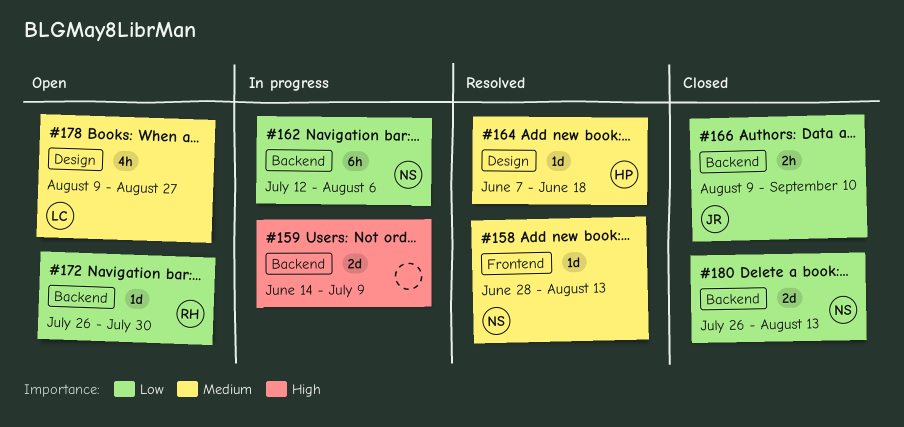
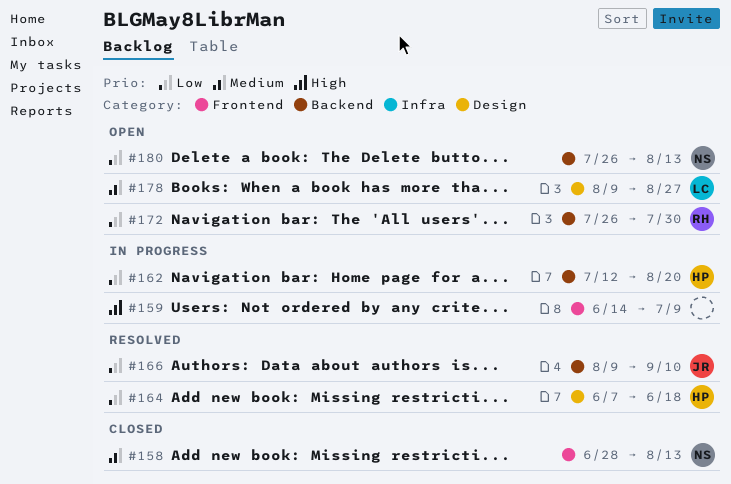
#158, status: Resolved -> Closed
#159, label: Backend -> Frontend
#162, owner: NS -> HP
#162, due: Aug 6 -> Aug 20
#164, priority: Medium -> Low
#166, status: Closed -> Resolved
#180, status: Closed -> Open

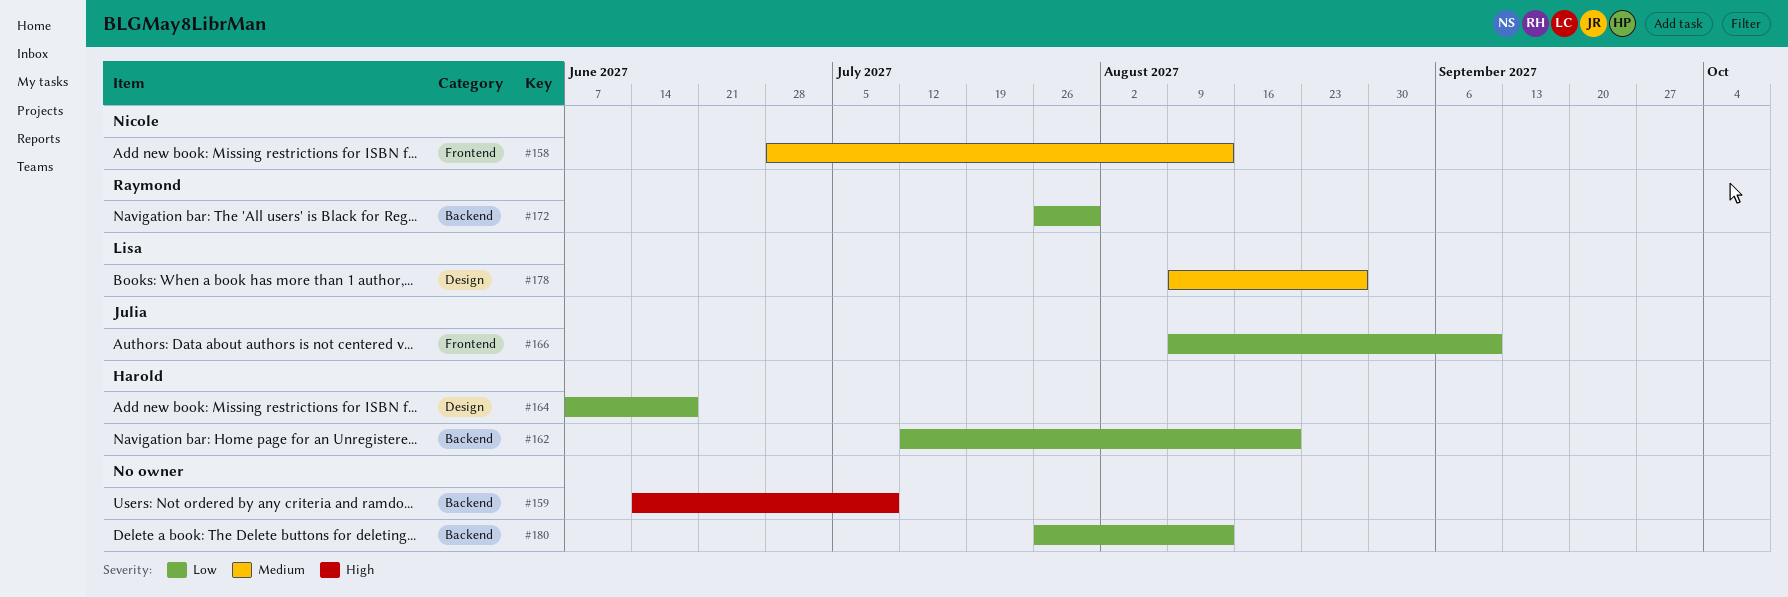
#159, label: Frontend -> Backend
#166, label: Backend -> Frontend
#180, owner: Nicole -> none

